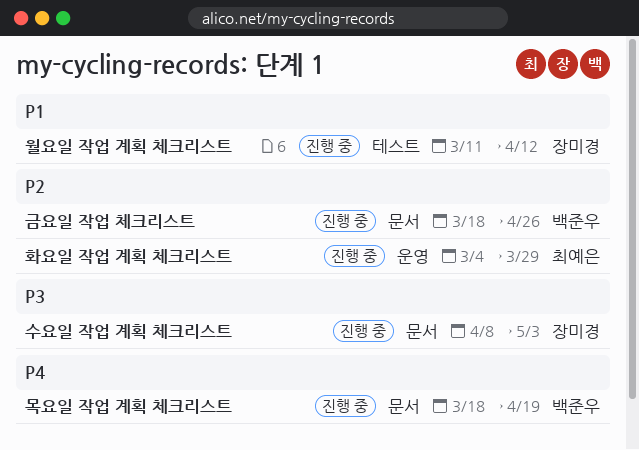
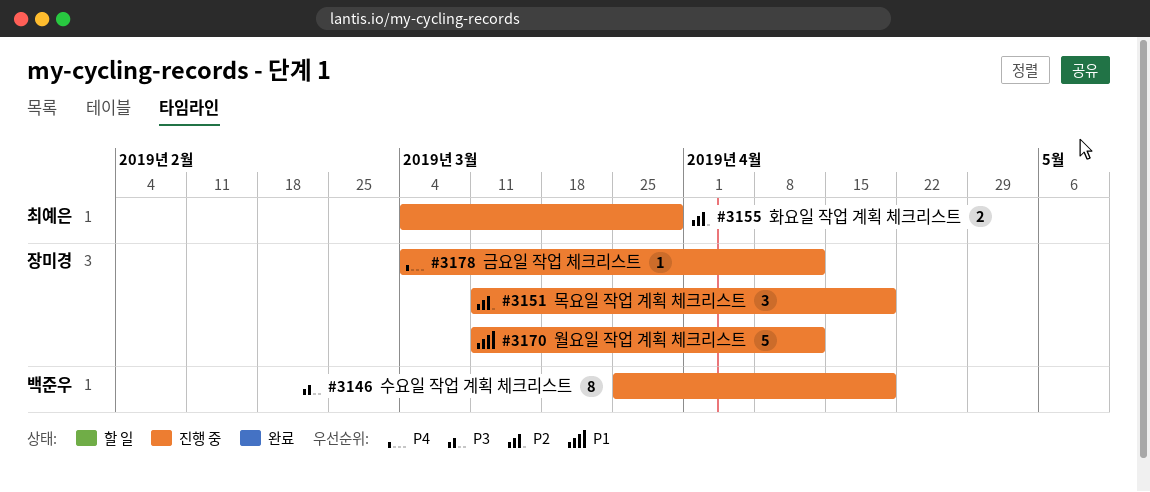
금요일 작업 체크리스트, owner: 백준우 -> 장미경
금요일 작업 체크리스트, priority: P2 -> P4
금요일 작업 체크리스트, start: Mar 18 -> Mar 4
금요일 작업 체크리스트, due: Apr 26 -> Apr 12
목요일 작업 계획 체크리스트, owner: 백준우 -> 장미경
목요일 작업 계획 체크리스트, priority: P4 -> P2
목요일 작업 계획 체크리스트, start: Mar 18 -> Mar 11
수요일 작업 계획 체크리스트, owner: 장미경 -> 백준우
수요일 작업 계획 체크리스트, start: Apr 8 -> Mar 25
수요일 작업 계획 체크리스트, due: May 3 -> Apr 19

